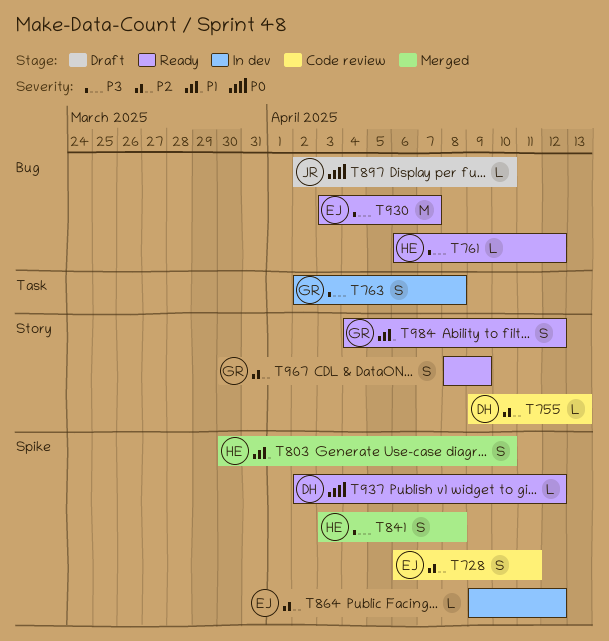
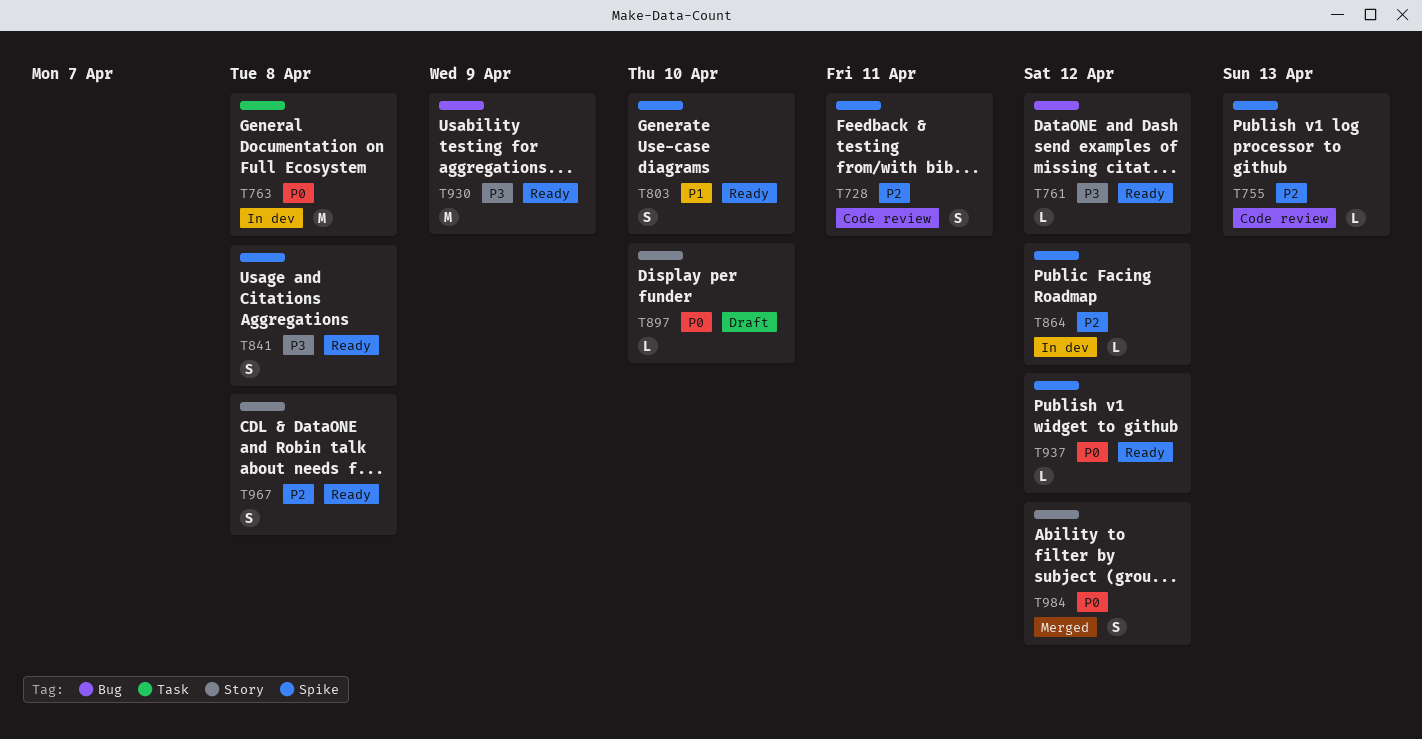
T755, label: Story -> Spike
T763, priority: P3 -> P0
T763, estimate: S -> M
T803, status: Merged -> Ready
T841, status: Merged -> Ready
T897, label: Bug -> Story
T930, due: Apr 7 -> Apr 9
T967, due: Apr 9 -> Apr 8
T984, status: Ready -> Merged
T984, priority: P1 -> P0

